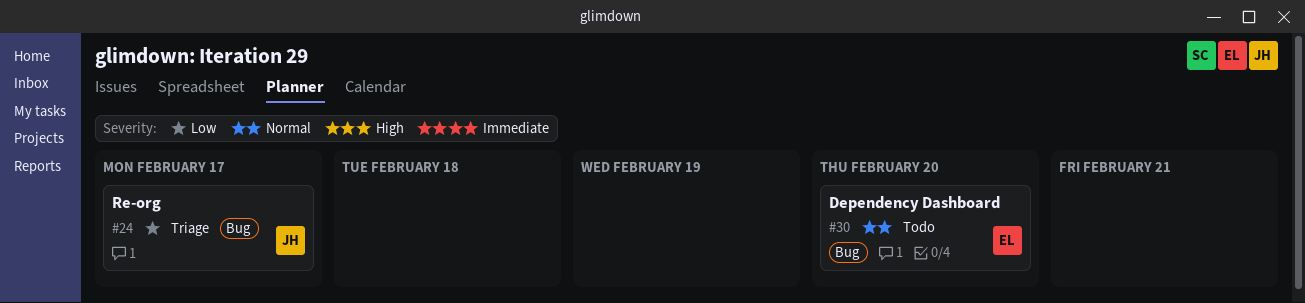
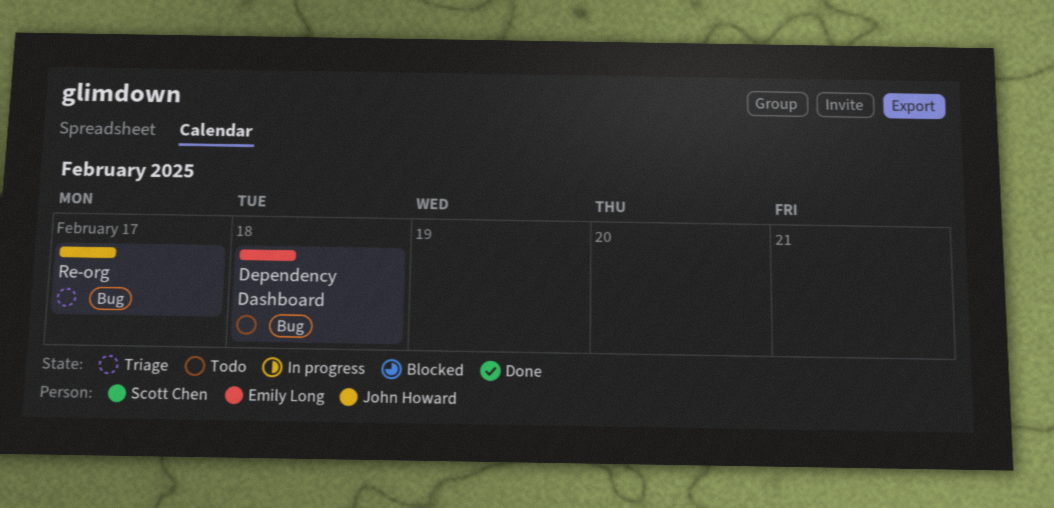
Dependency Dashboard, due: Feb 20 -> Feb 18

